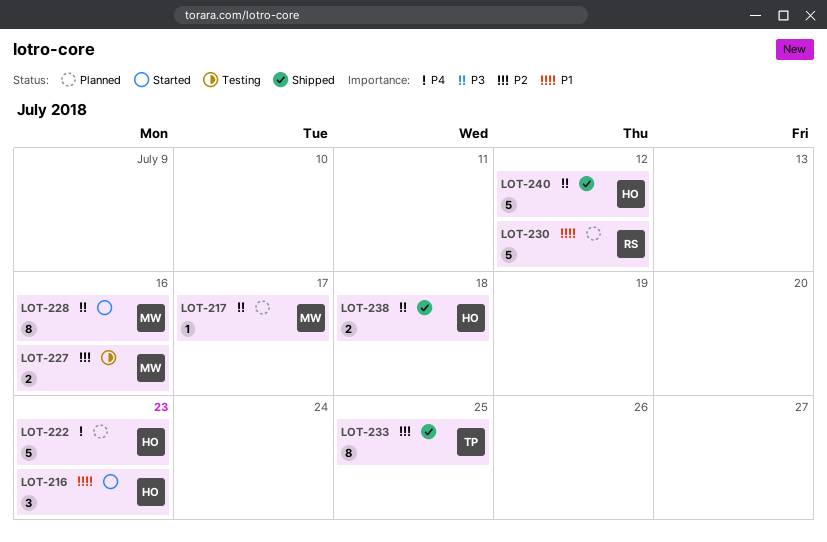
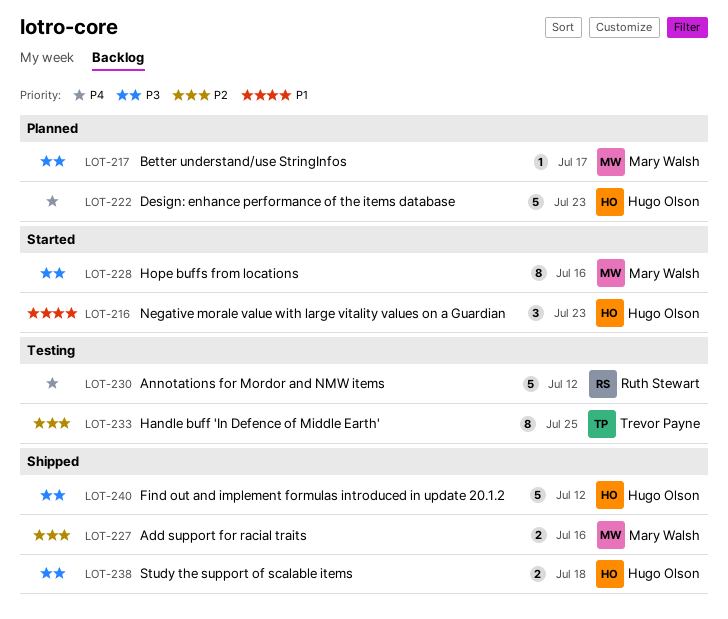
LOT-227, status: Testing -> Shipped
LOT-230, status: Planned -> Testing
LOT-230, priority: P1 -> P4
LOT-233, status: Shipped -> Testing

